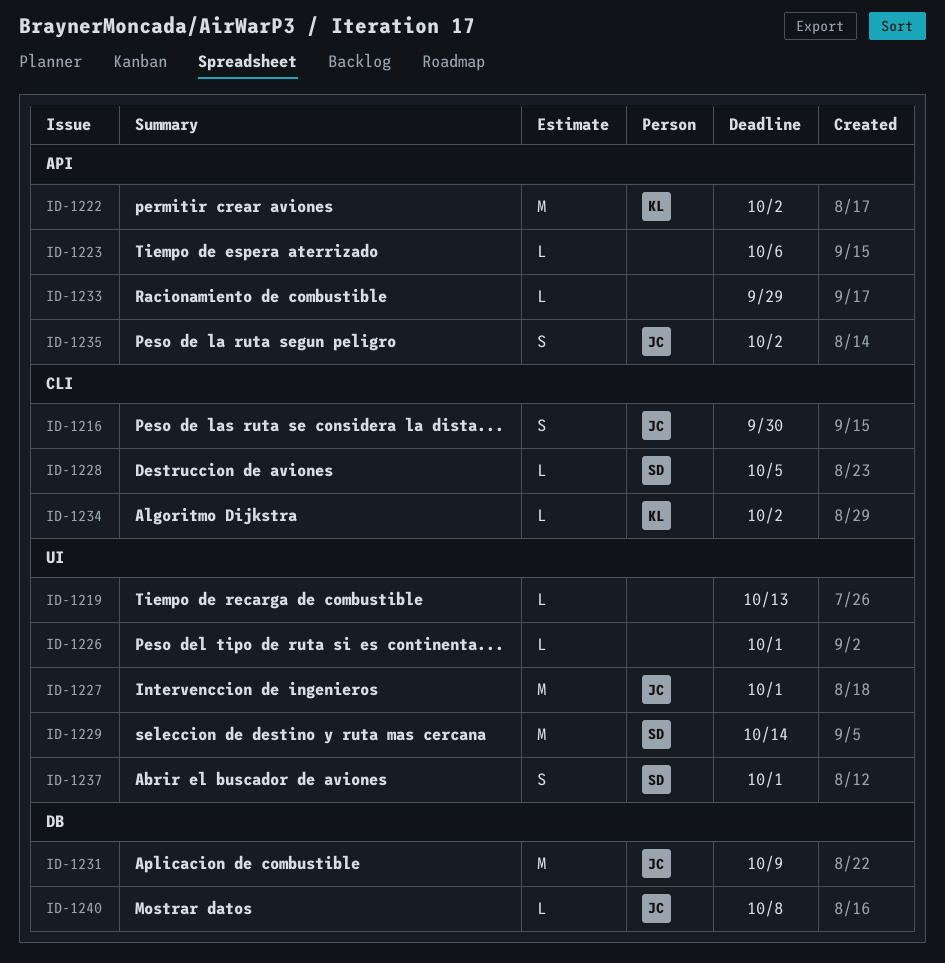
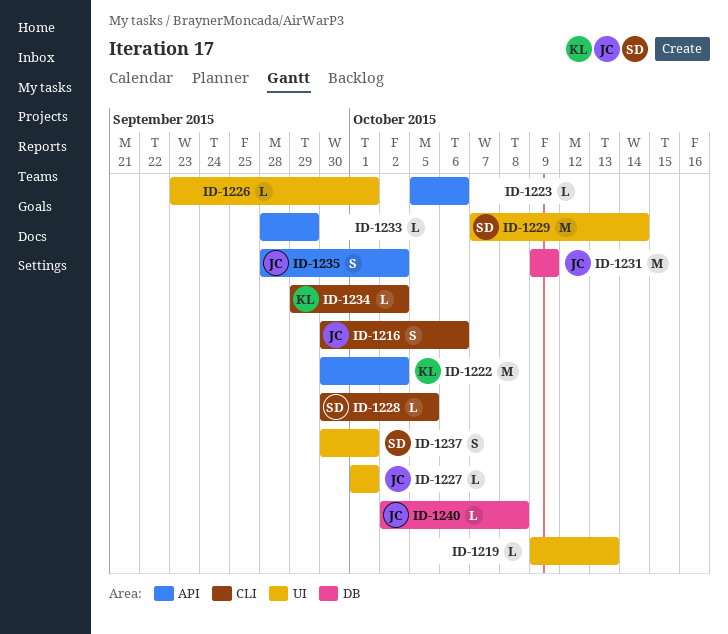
ID-1216, due: Sep 30 -> Oct 6
ID-1227, estimate: M -> L

